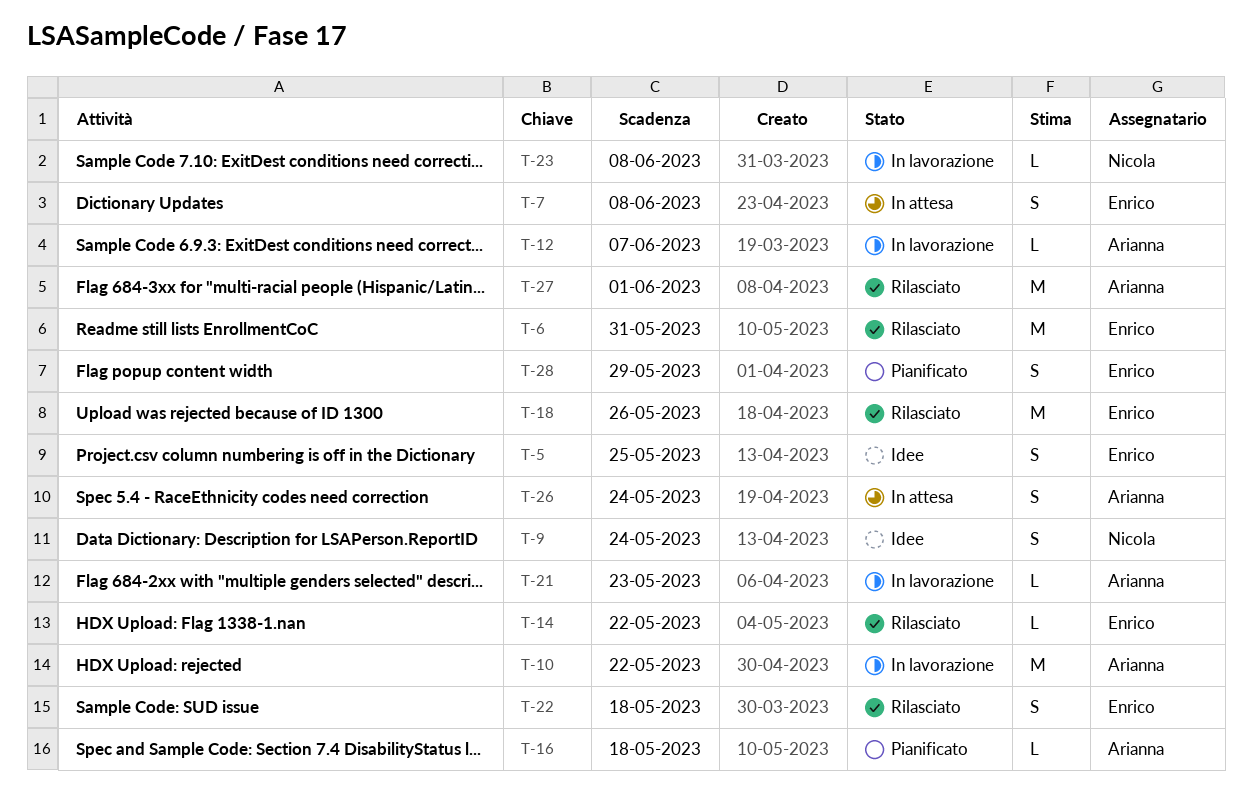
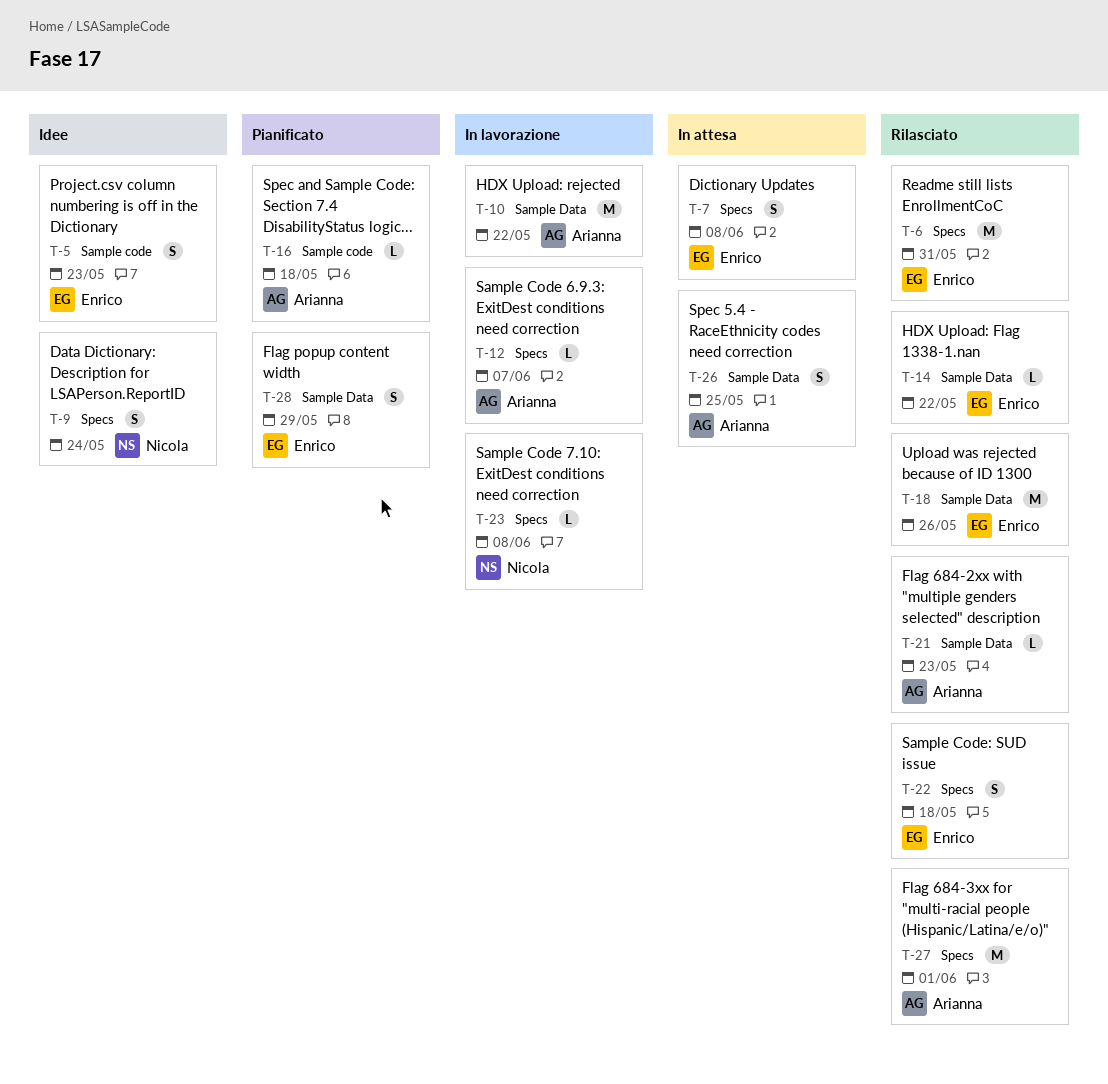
T-5, due: May 25 -> May 23
T-21, status: In lavorazione -> Rilasciato
T-26, due: May 24 -> May 25

